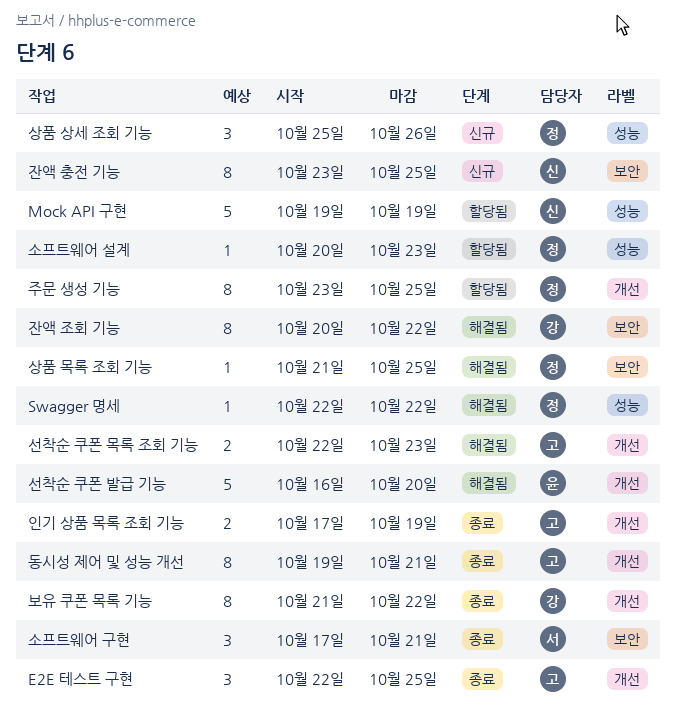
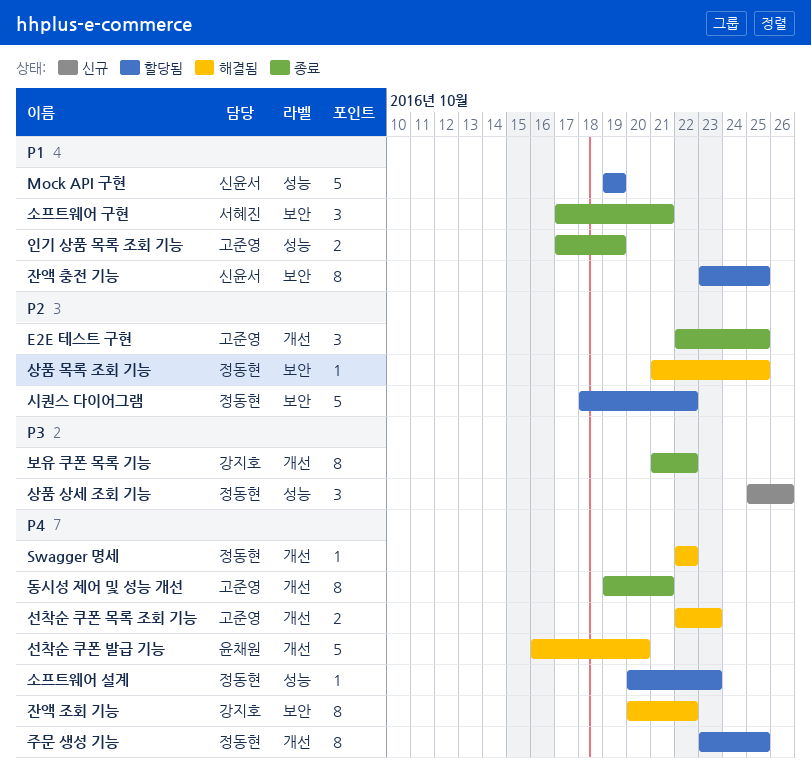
Swagger 명세, label: 성능 -> 개선
시퀀스 다이어그램: none -> present
인기 상품 목록 조회 기능, label: 개선 -> 성능
잔액 충전 기능, status: 신규 -> 할당됨

